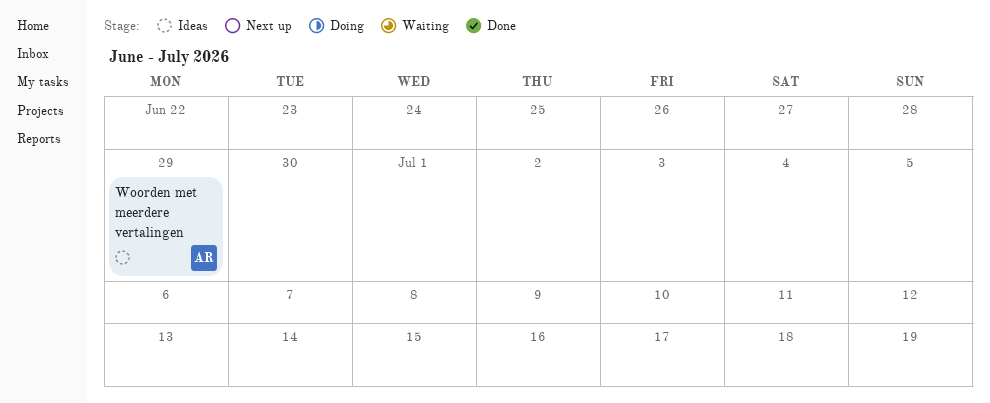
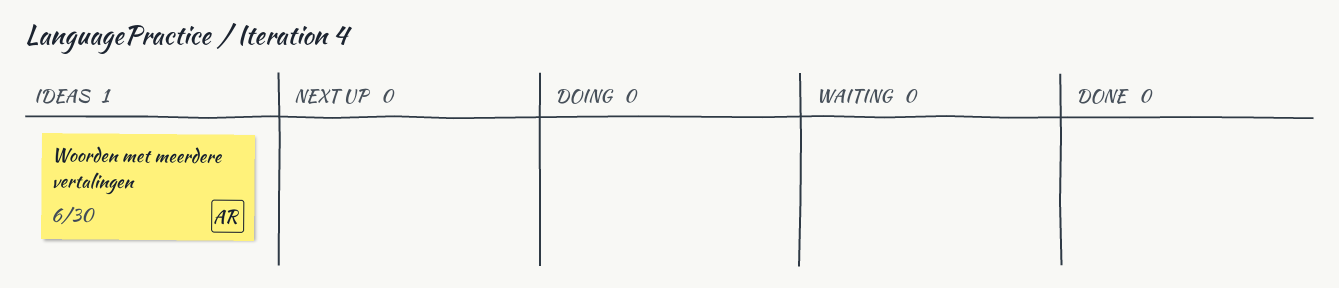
Woorden met meerdere vertalingen, due: Jun 29 -> Jun 30

